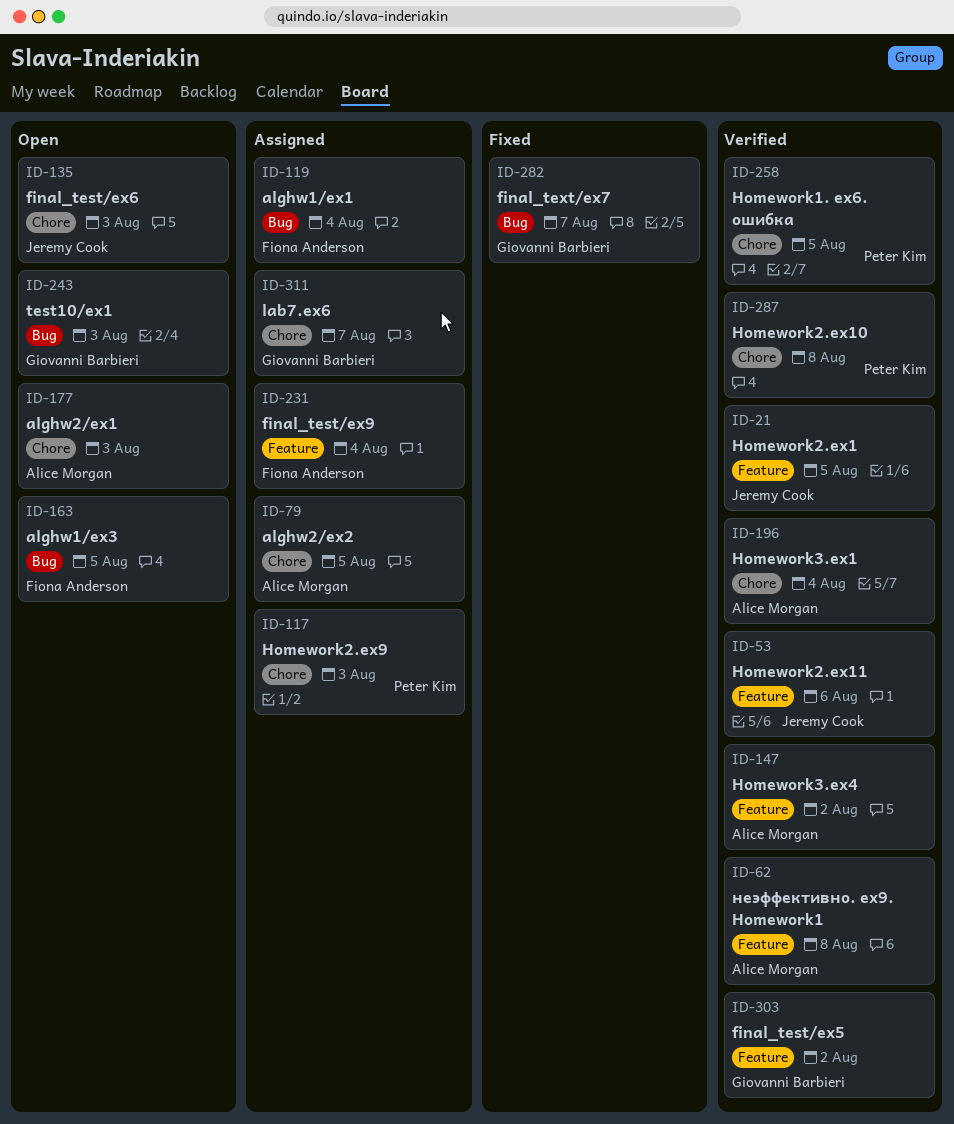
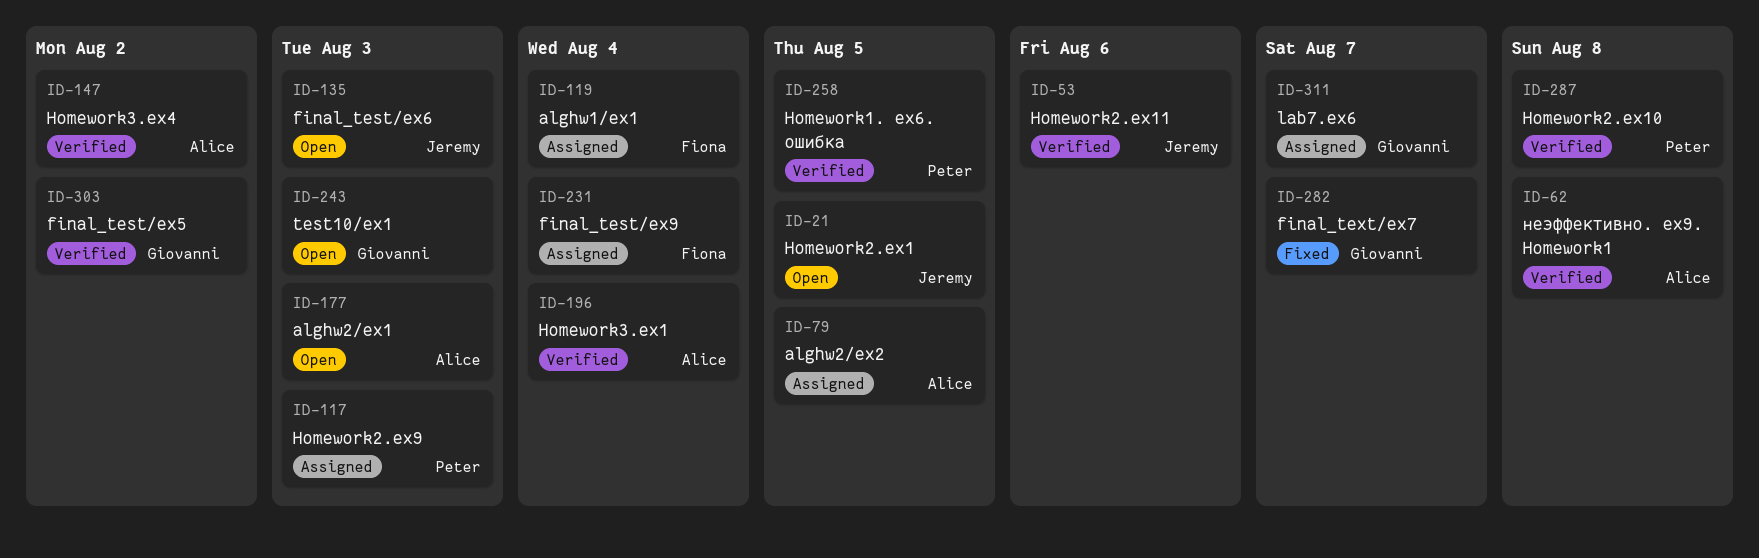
ID-21, status: Verified -> Open
ID-163: present -> none

